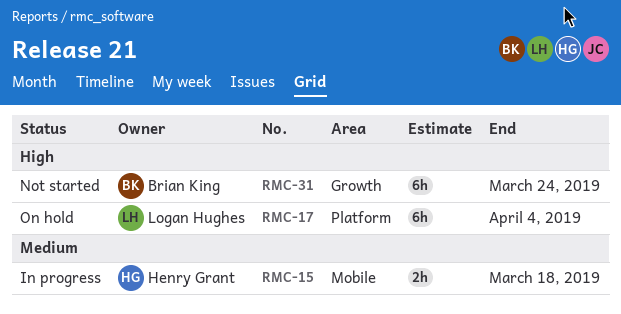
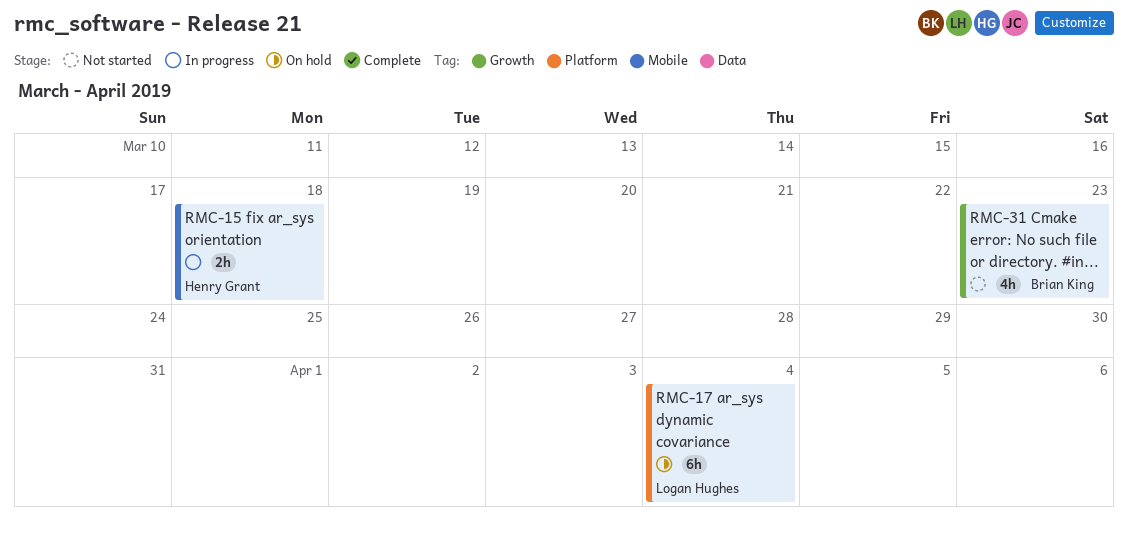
RMC-31, estimate: 6h -> 4h
RMC-31, due: Mar 24 -> Mar 23

